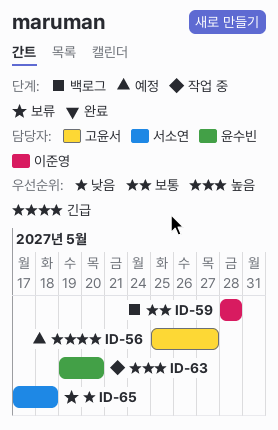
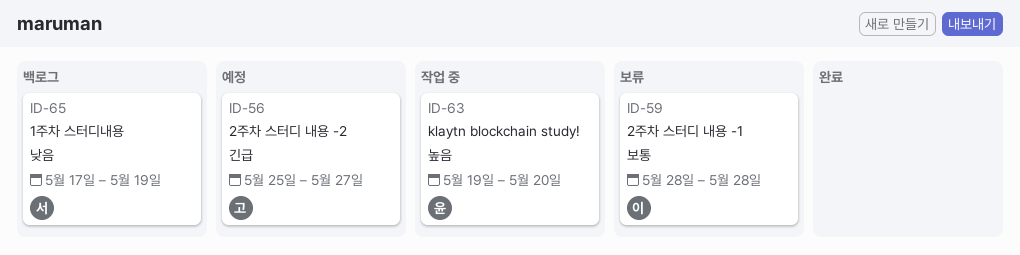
ID-59, status: 백로그 -> 보류
ID-65, status: 보류 -> 백로그
ID-65, due: May 18 -> May 19

